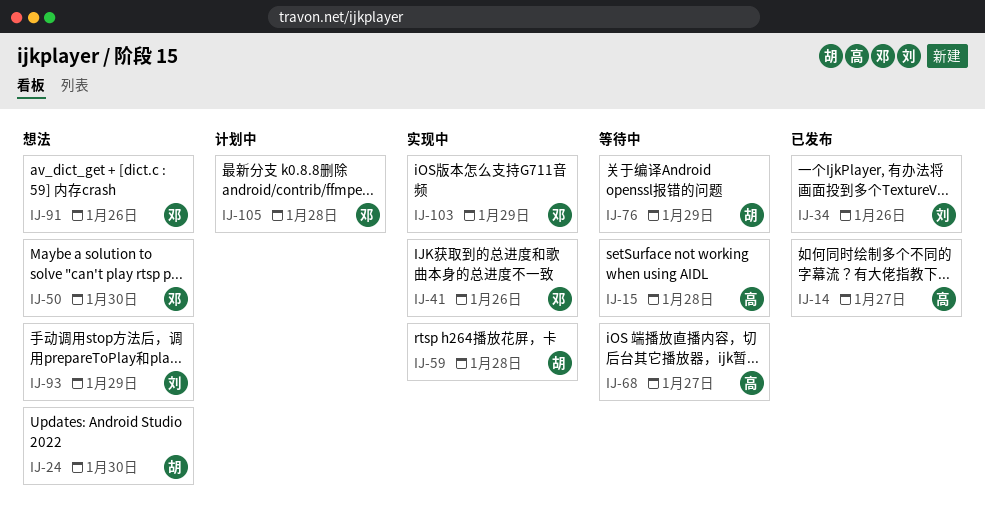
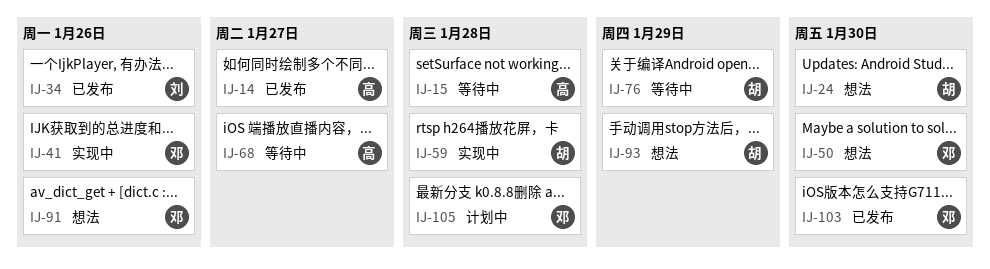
IJ-93, owner: 刘 -> 胡
IJ-103, status: 实现中 -> 已发布
IJ-103, due: Jan 29 -> Jan 30

